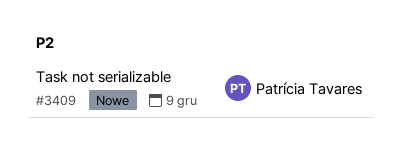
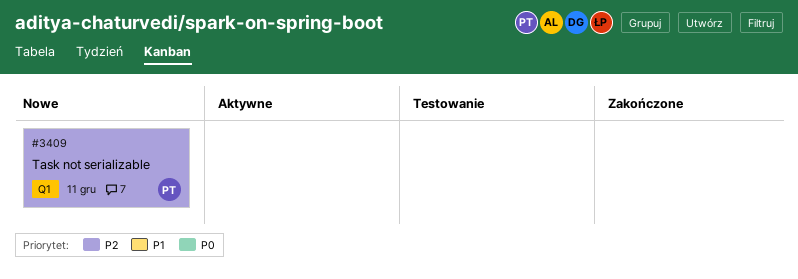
#3409, due: Dec 9 -> Dec 11

